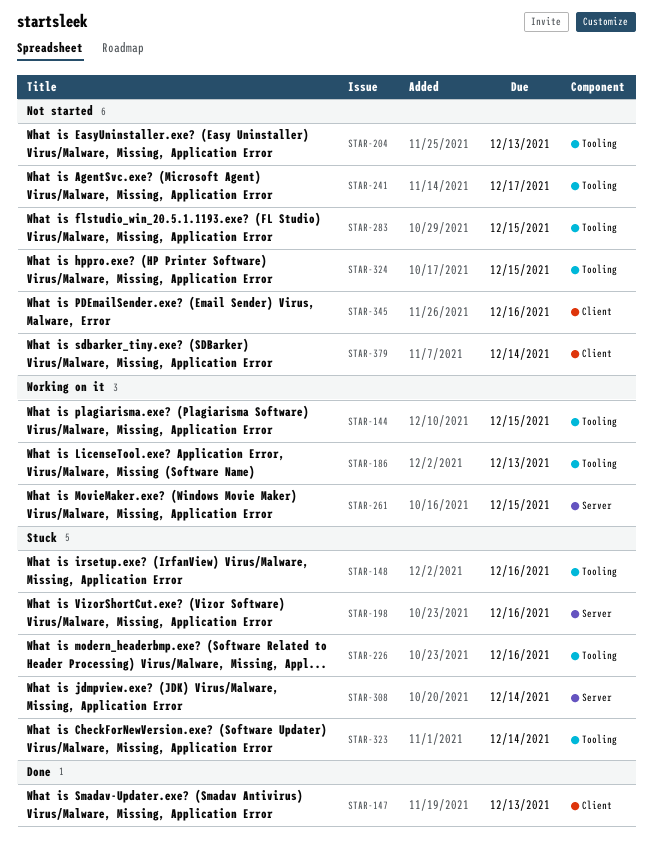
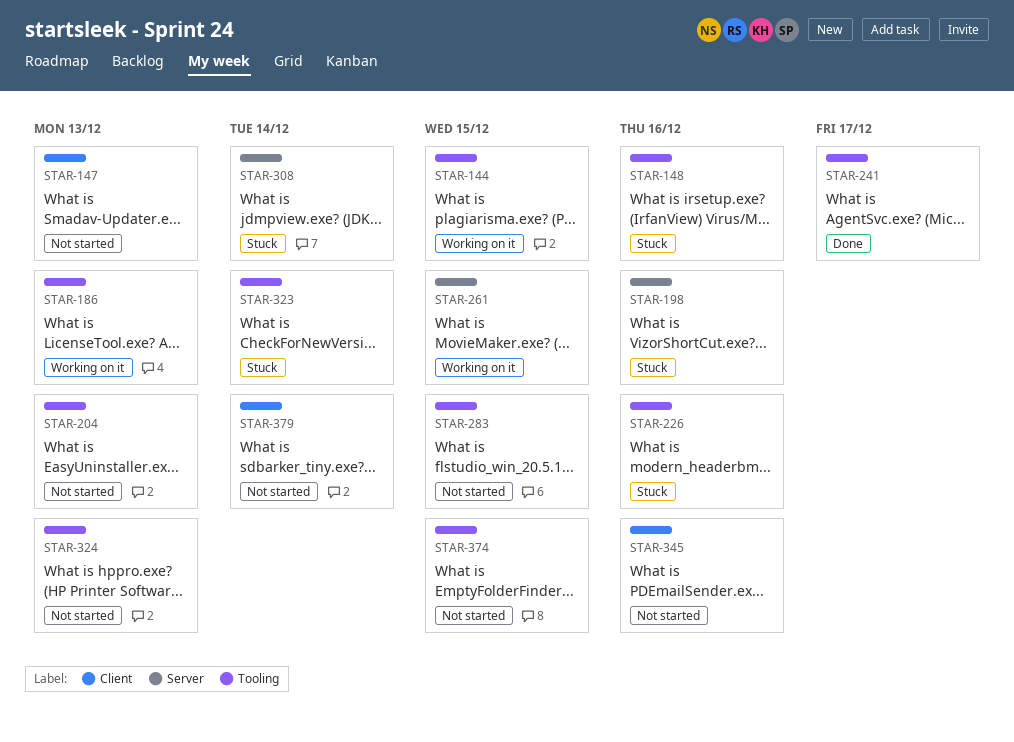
STAR-147, status: Done -> Not started
STAR-241, status: Not started -> Done
STAR-324, due: Dec 15 -> Dec 13
STAR-374: none -> present

